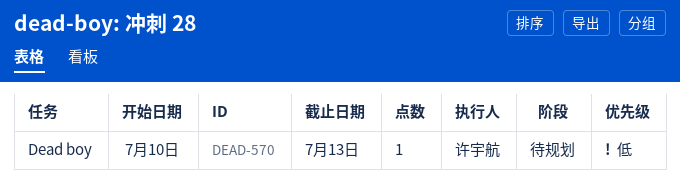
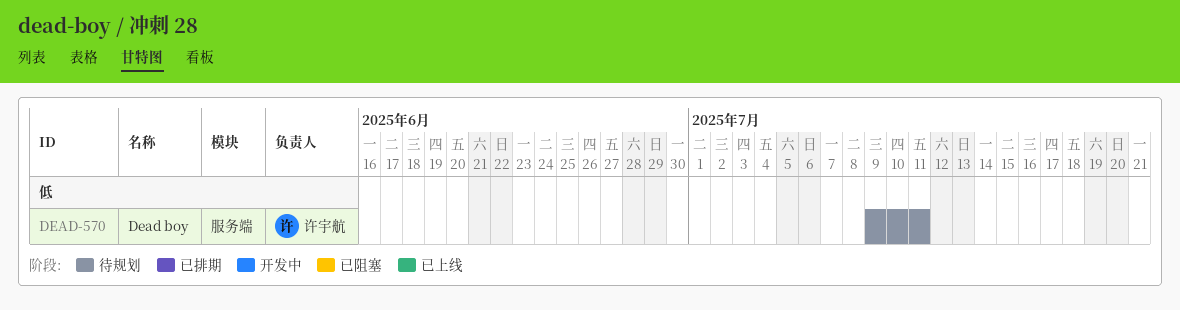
DEAD-570, start: Jul 10 -> Jul 9
DEAD-570, due: Jul 13 -> Jul 11

